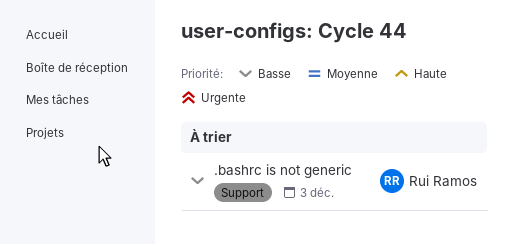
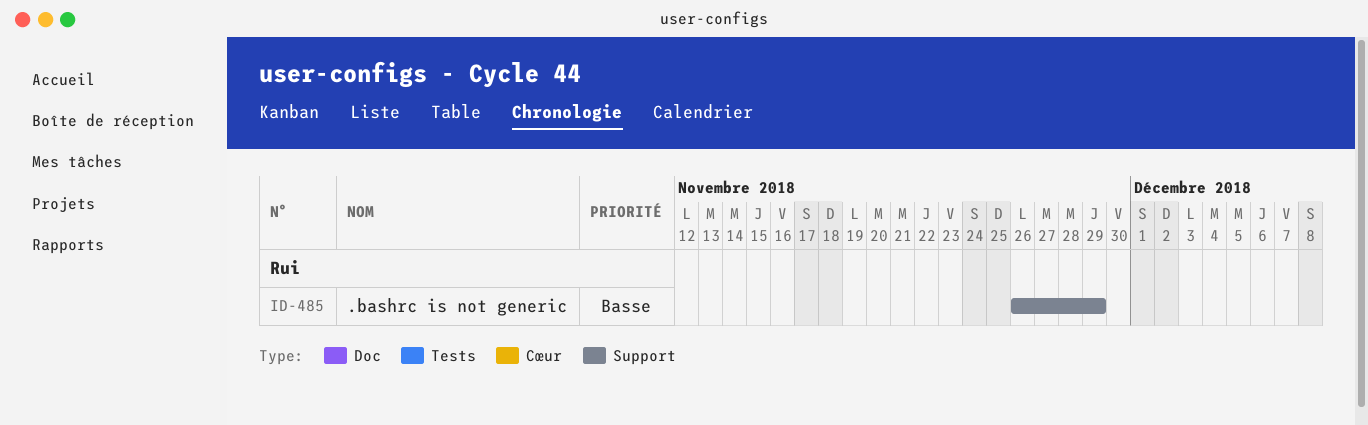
.bashrc is not generic, due: Dec 3 -> Nov 29

